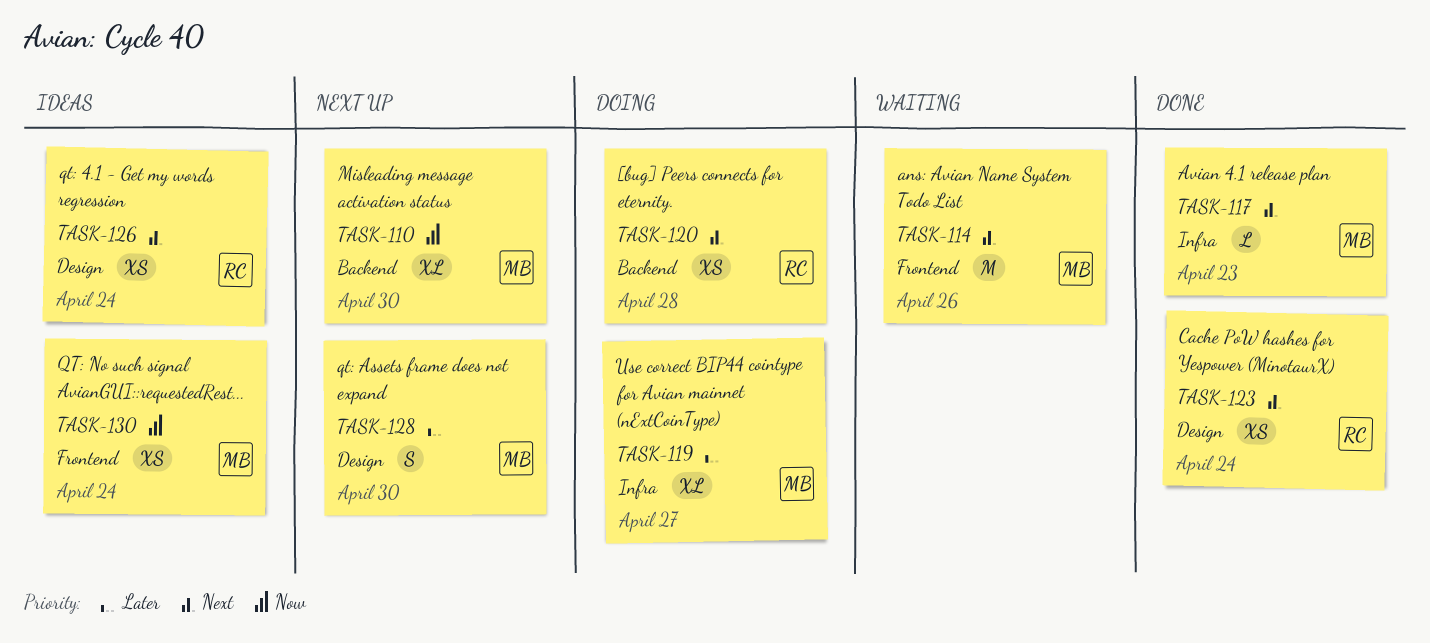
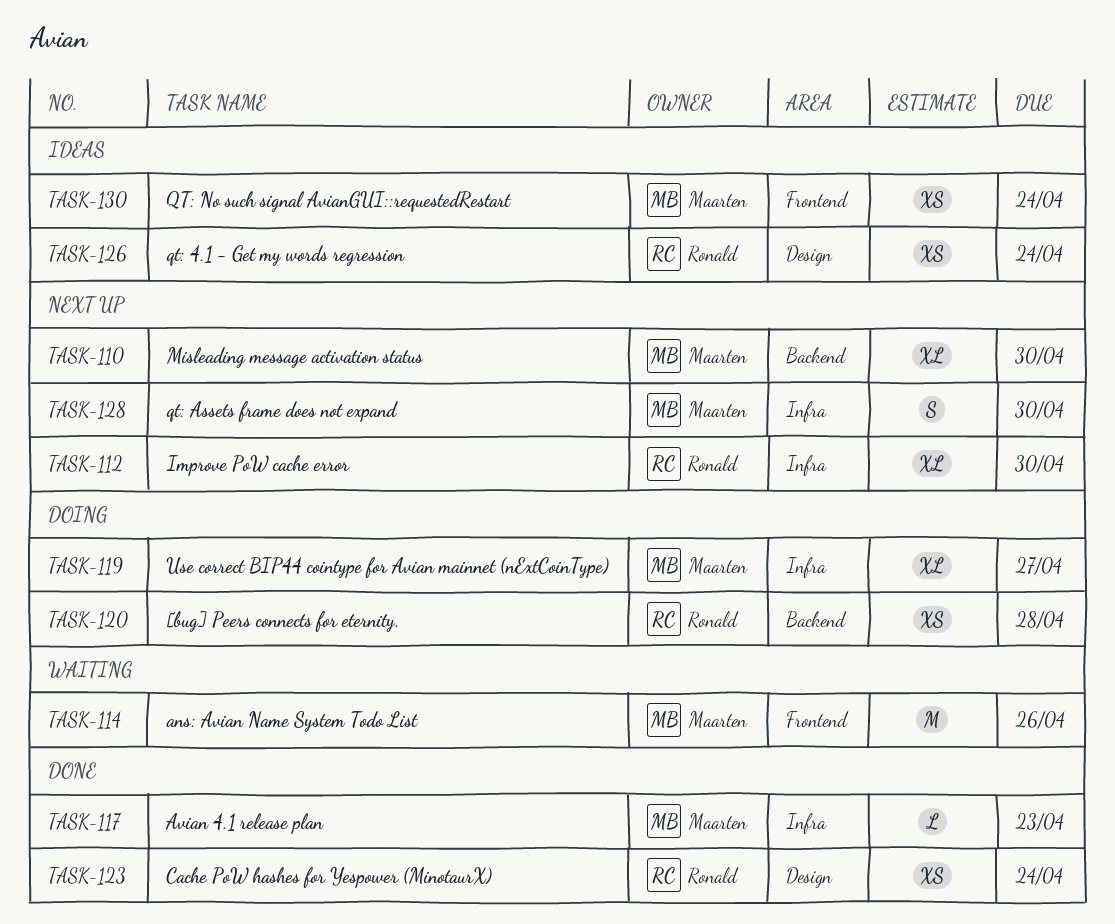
TASK-112: none -> present
TASK-128, label: Design -> Infra

